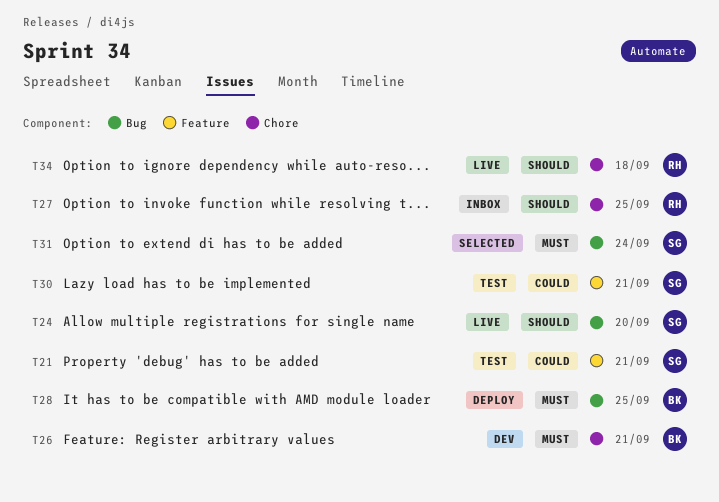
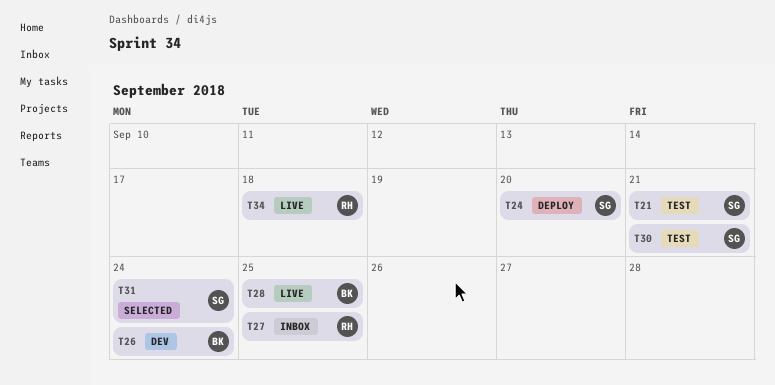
T24, status: Live -> Deploy
T26, due: Sep 21 -> Sep 24
T28, status: Deploy -> Live

